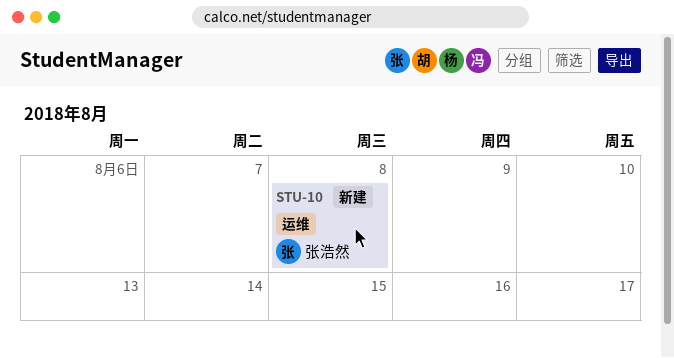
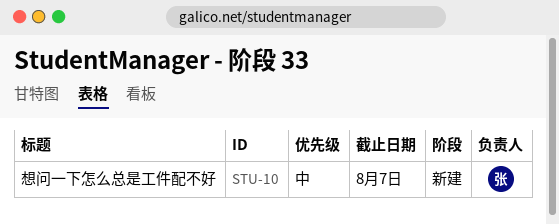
STU-10, due: Aug 8 -> Aug 7

